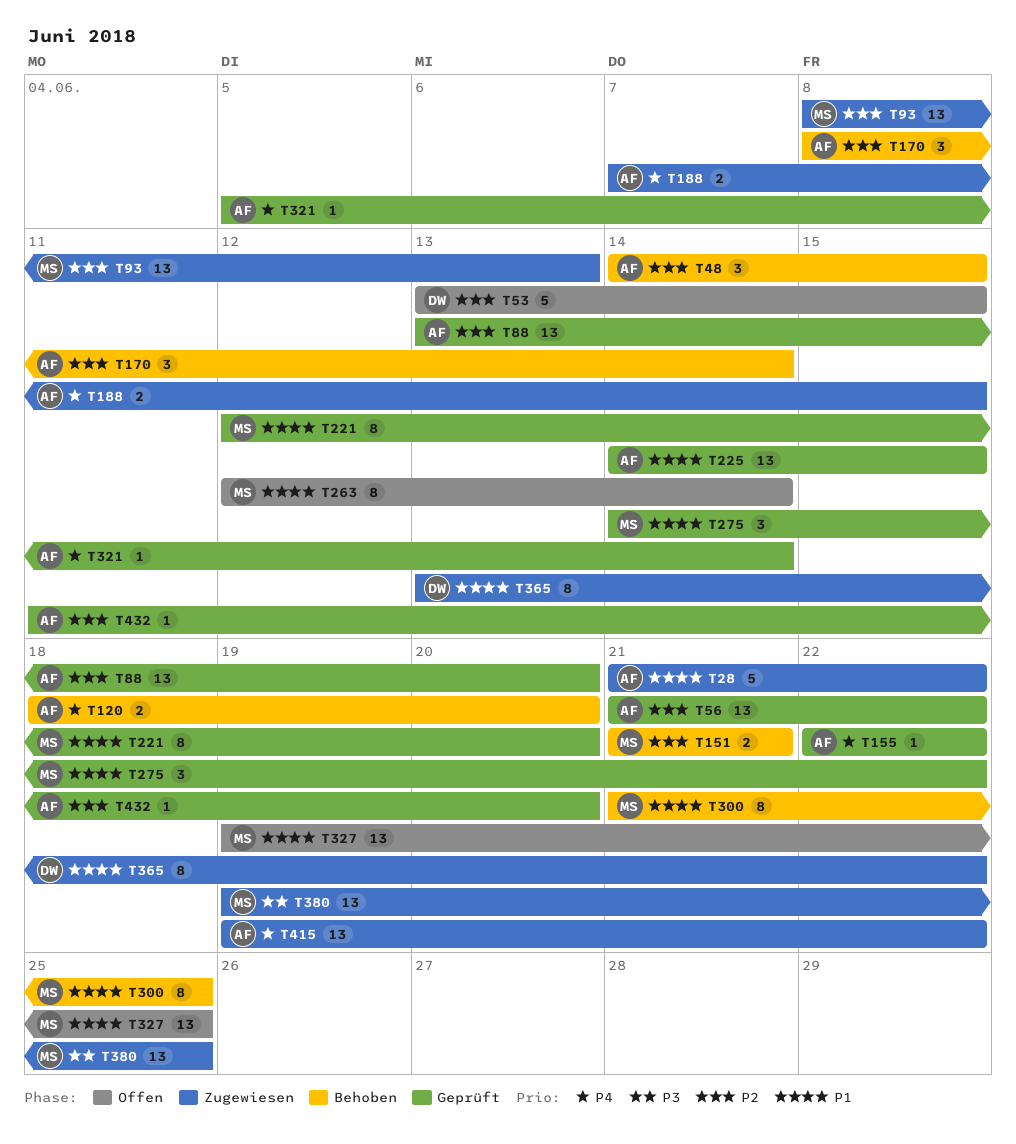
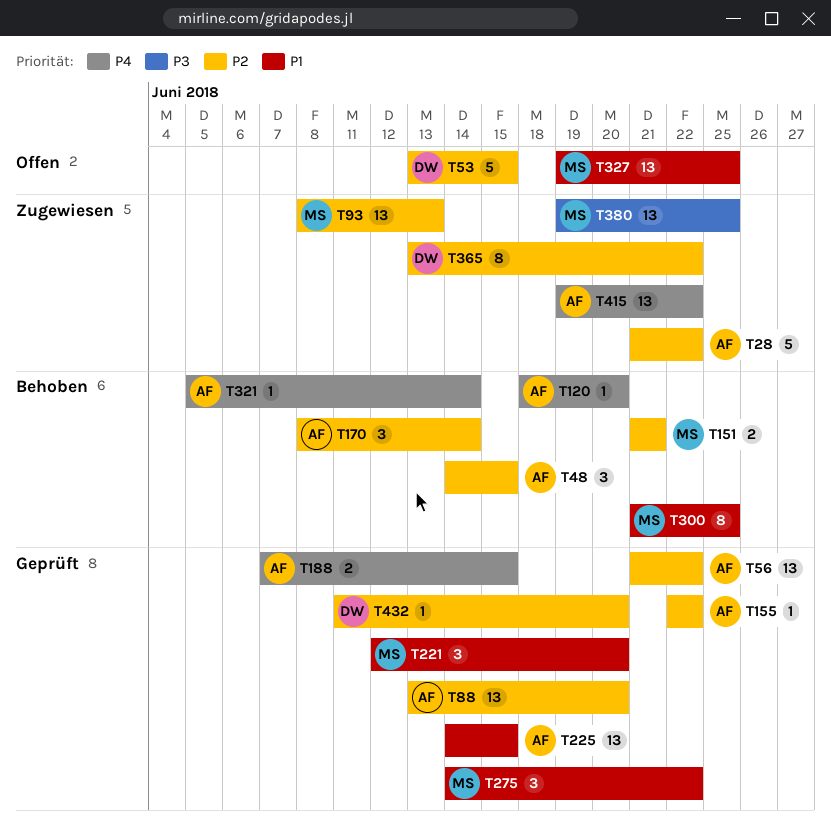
T28, priority: P1 -> P2
T120, estimate: 2 -> 1
T155, priority: P4 -> P2
T188, status: Zugewiesen -> Geprüft
T221, estimate: 8 -> 3
T263: present -> none
T321, status: Geprüft -> Behoben
T365, priority: P1 -> P2
T432, owner: AF -> DW

